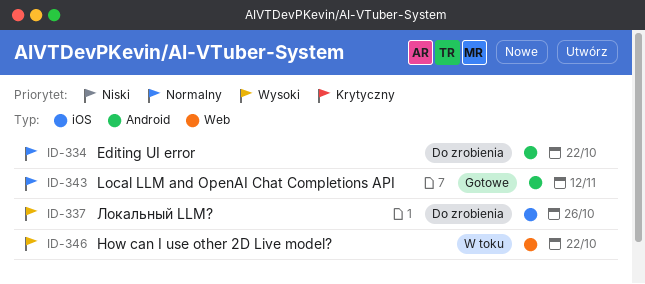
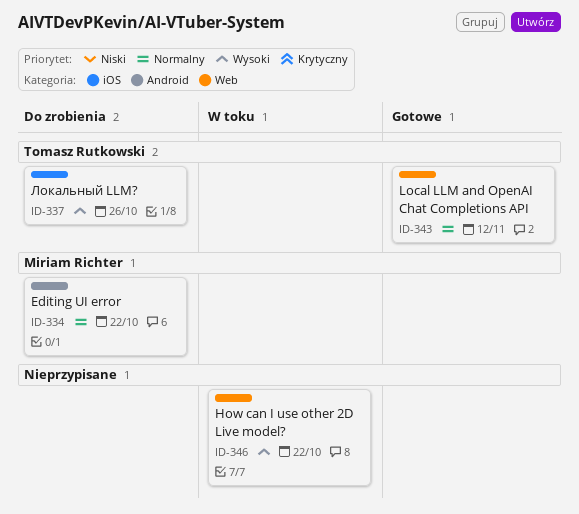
ID-343, label: Android -> Web

